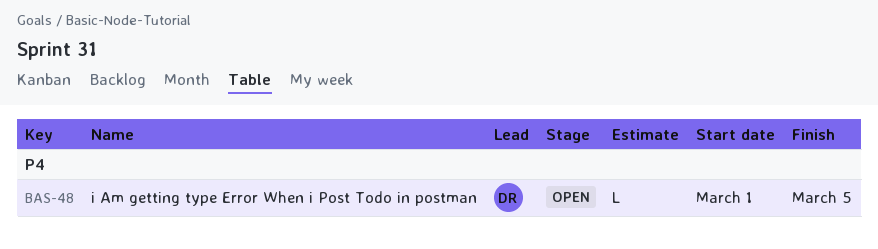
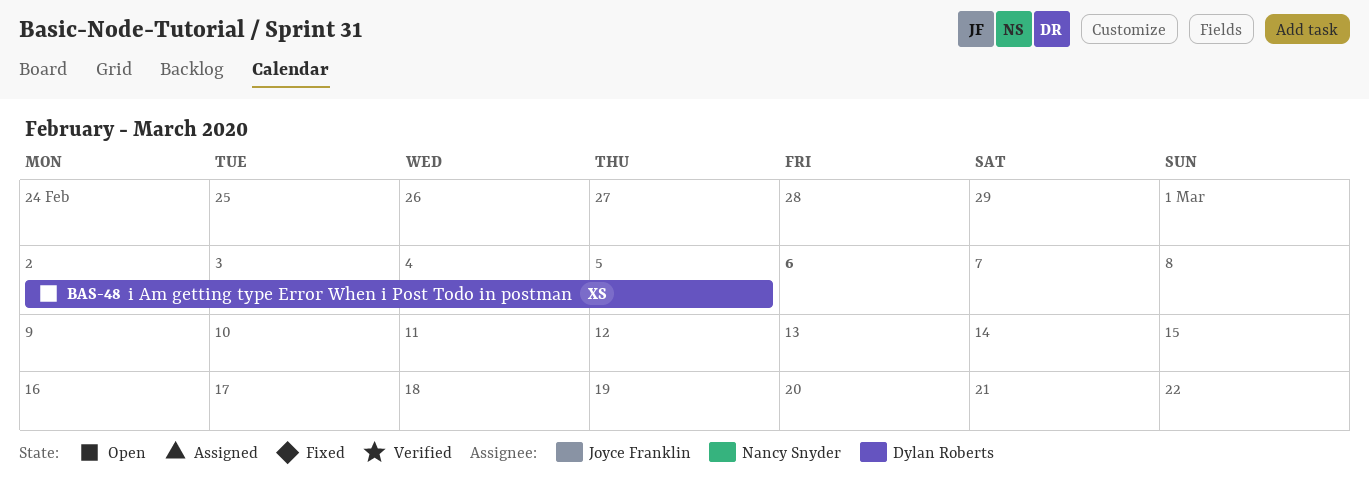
BAS-48, estimate: L -> XS
BAS-48, start: Mar 1 -> Mar 2

